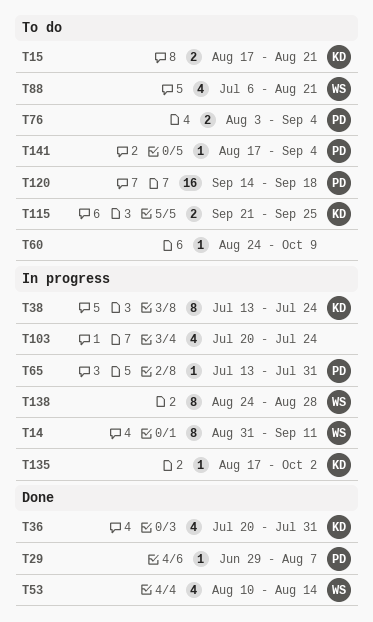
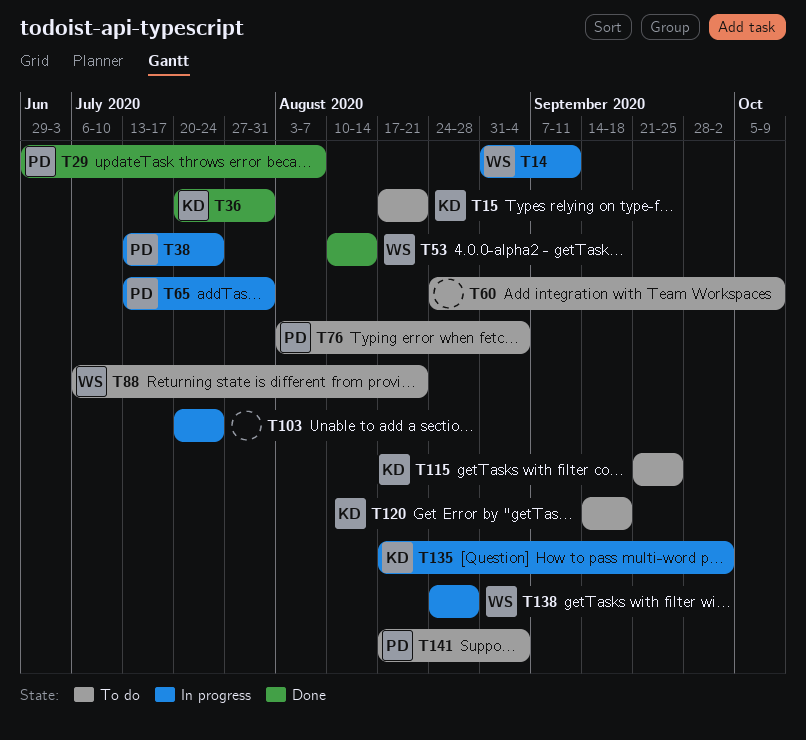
T38, owner: KD -> PD
T120, owner: PD -> KD

